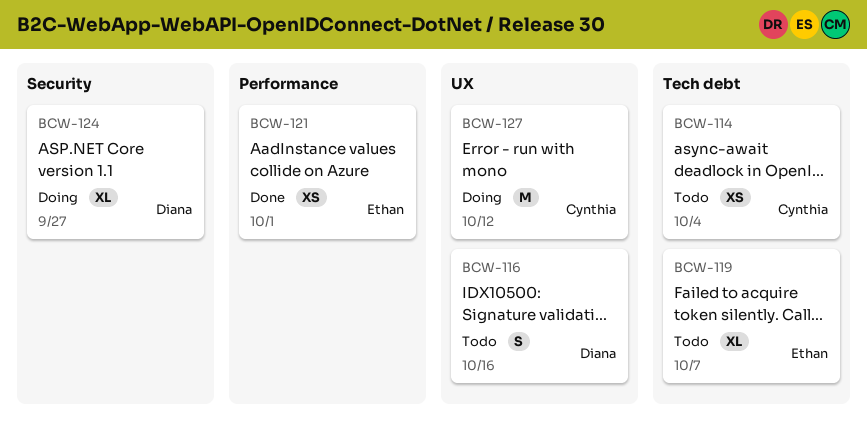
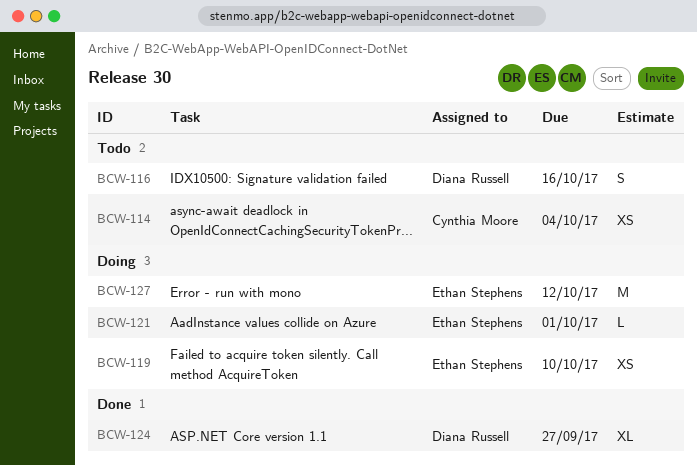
BCW-119, status: Todo -> Doing
BCW-119, estimate: XL -> XS
BCW-119, due: Oct 7 -> Oct 10
BCW-121, status: Done -> Doing
BCW-121, estimate: XS -> L
BCW-124, status: Doing -> Done
BCW-127, owner: Cynthia Moore -> Ethan Stephens

